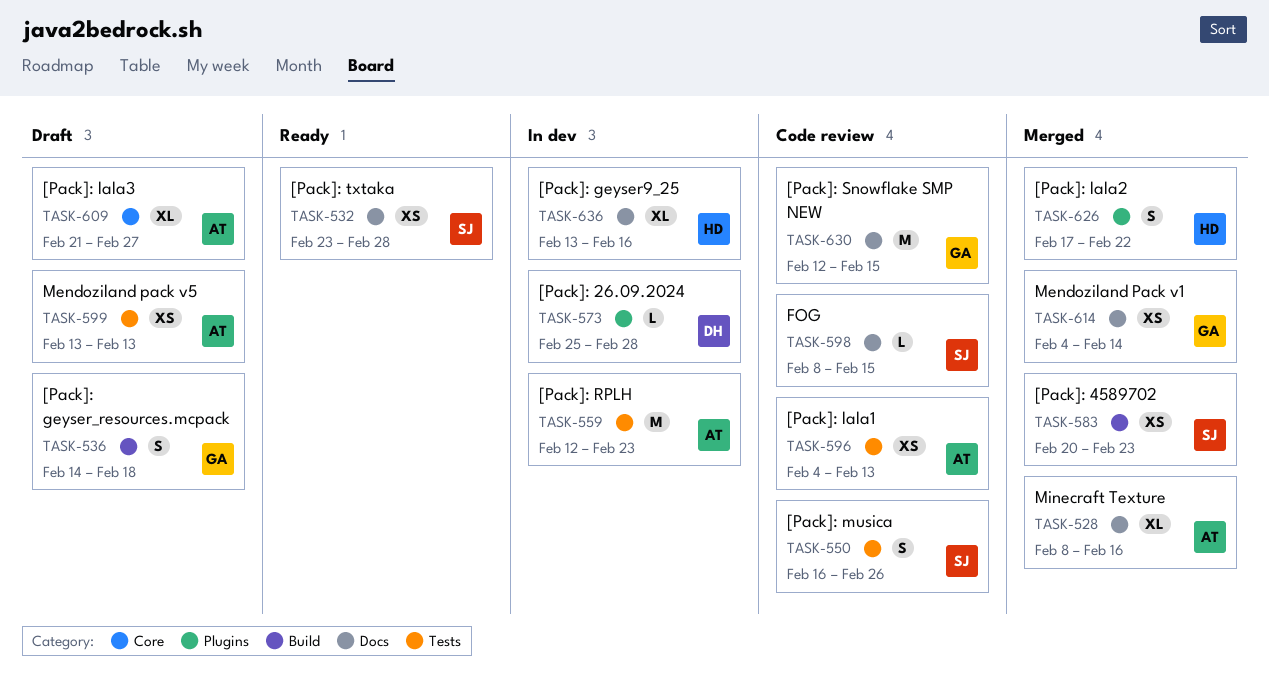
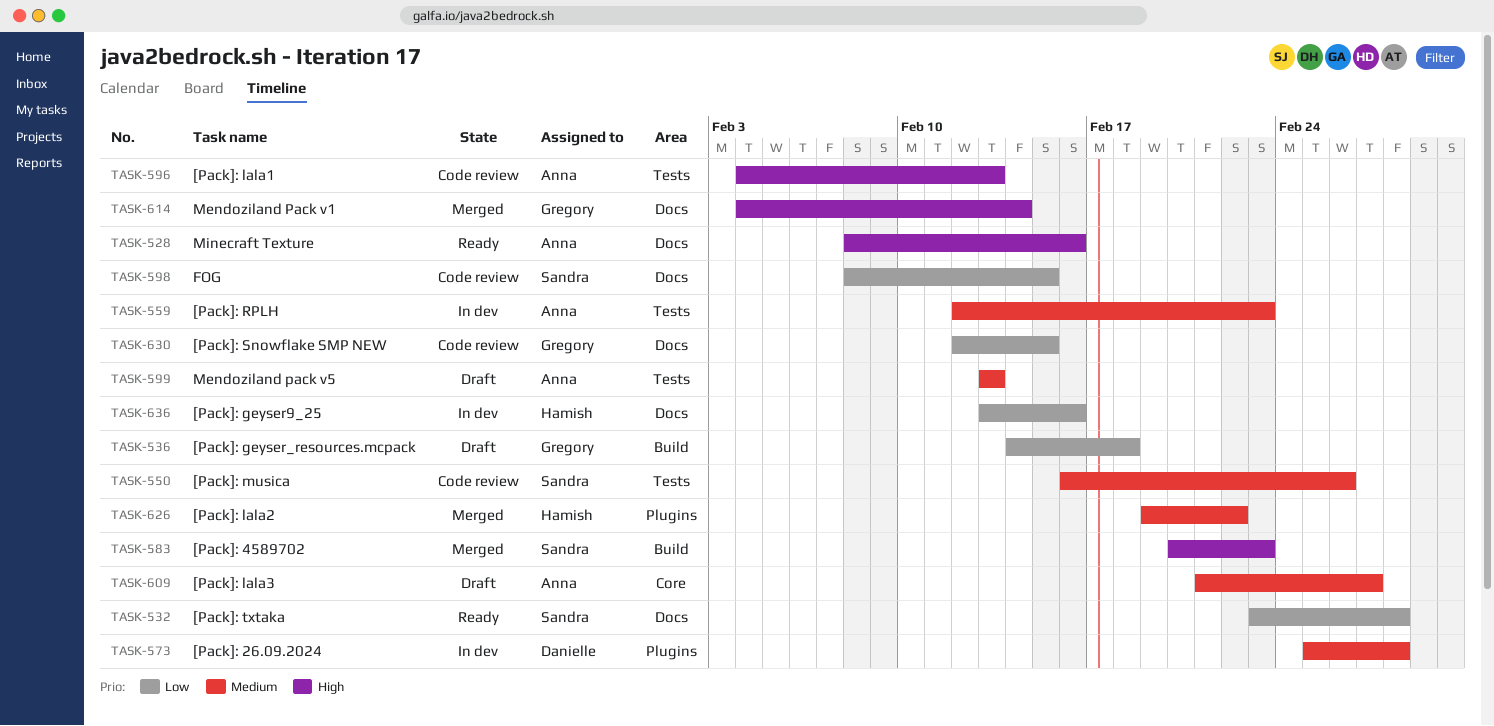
TASK-528, status: Merged -> Ready
TASK-626, start: Feb 17 -> Feb 19

